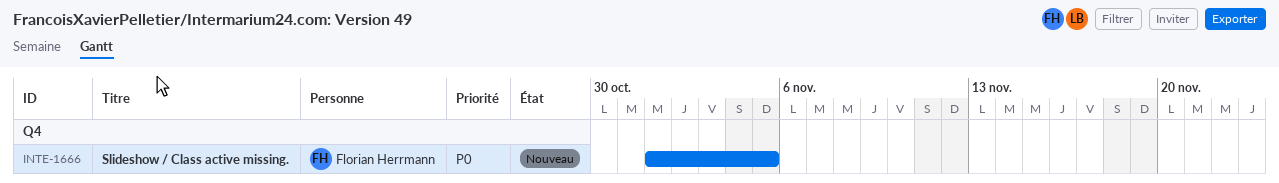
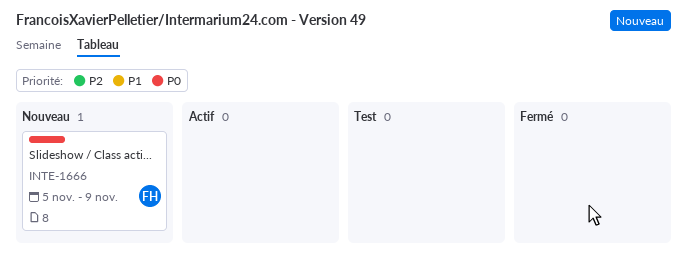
INTE-1666, start: Nov 1 -> Nov 5
INTE-1666, due: Nov 5 -> Nov 9

